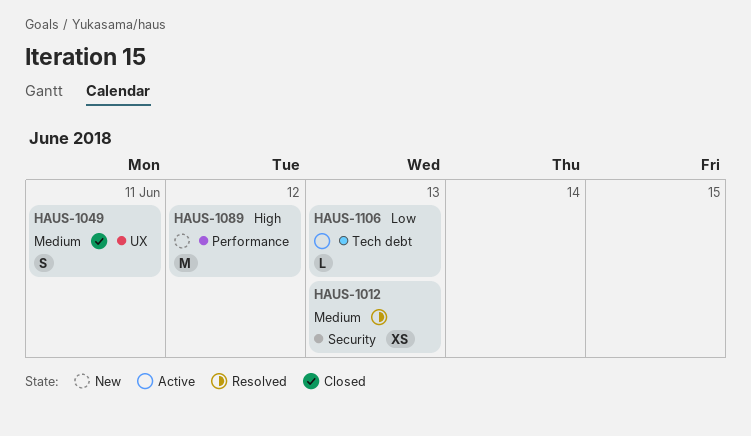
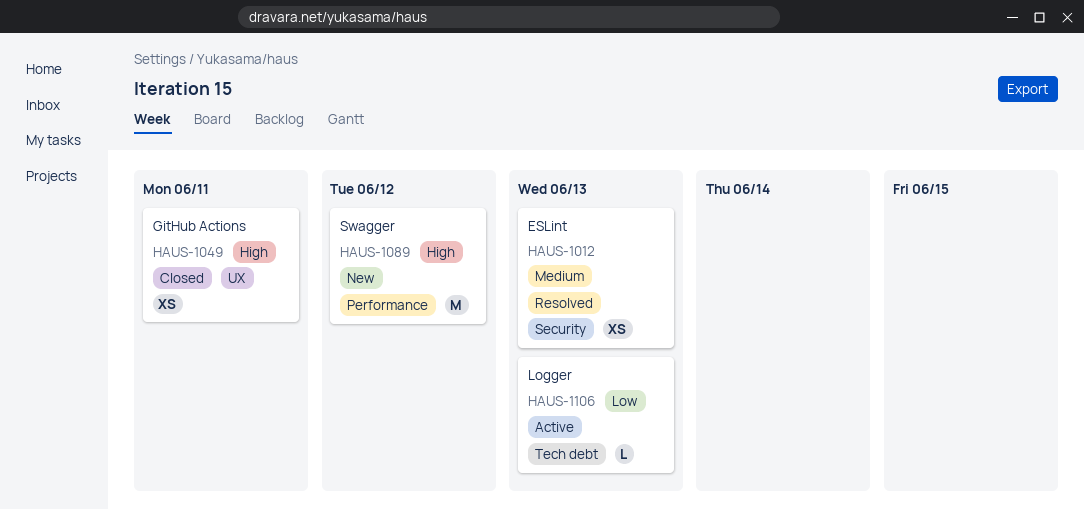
HAUS-1049, priority: Medium -> High
HAUS-1049, estimate: S -> XS

